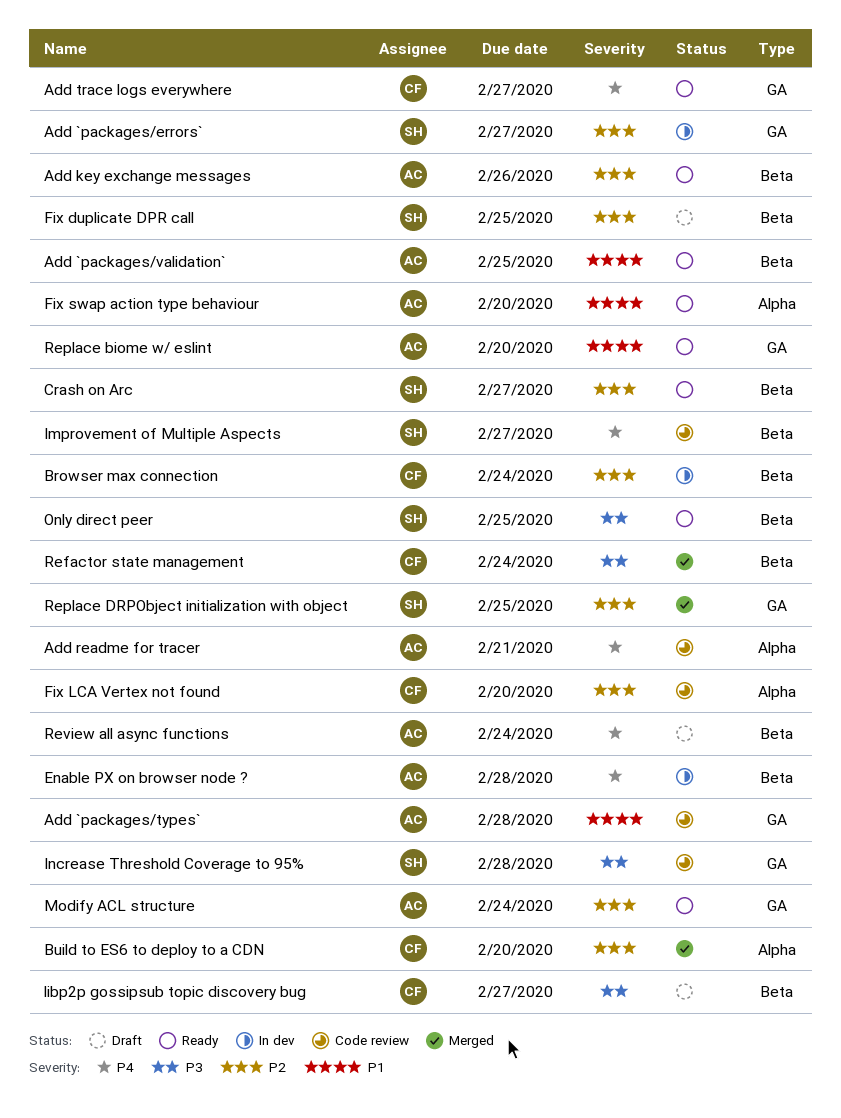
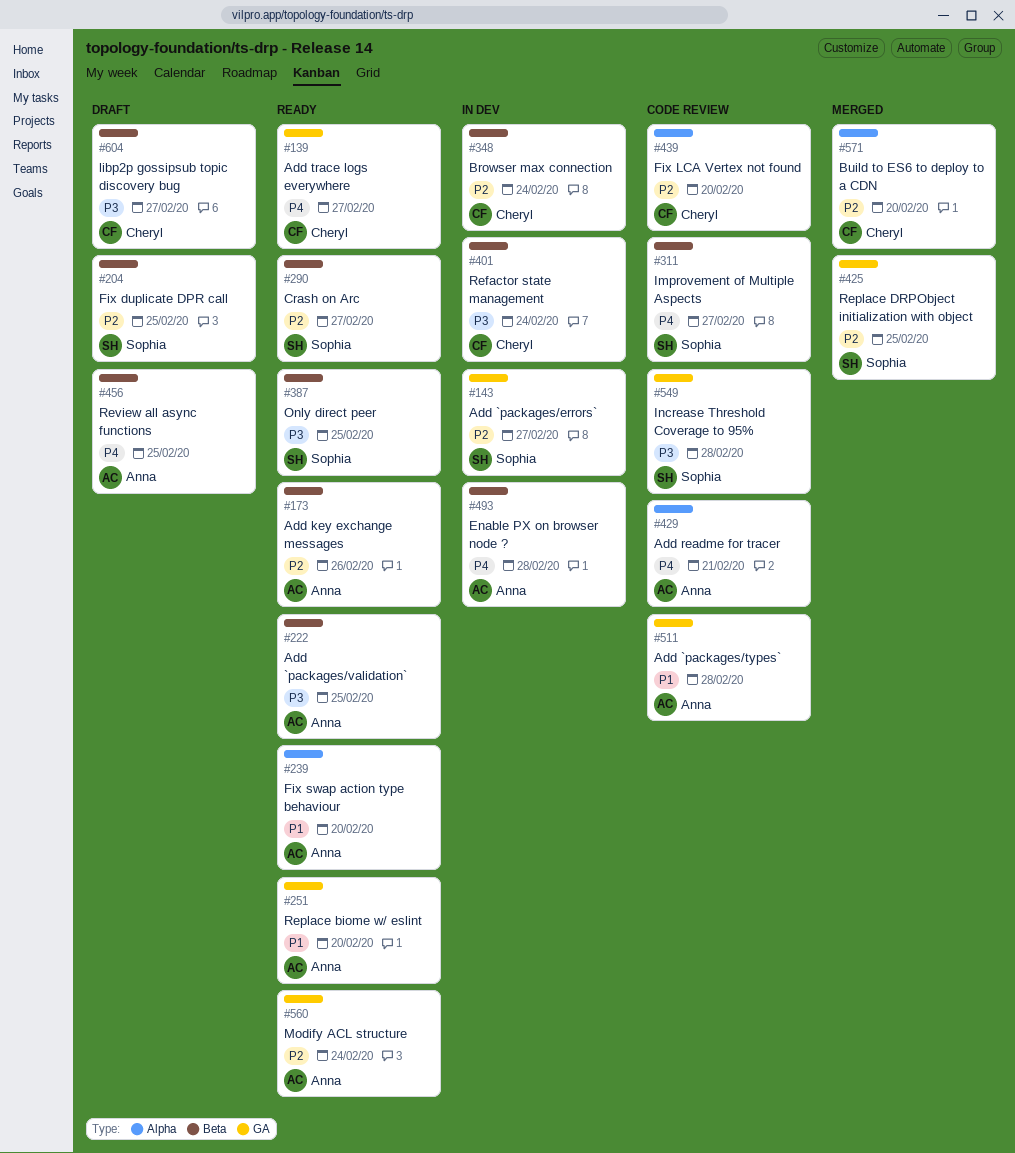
Add `packages/validation`, priority: P1 -> P3
Refactor state management, status: Merged -> In dev
Review all async functions, due: Feb 24 -> Feb 25

